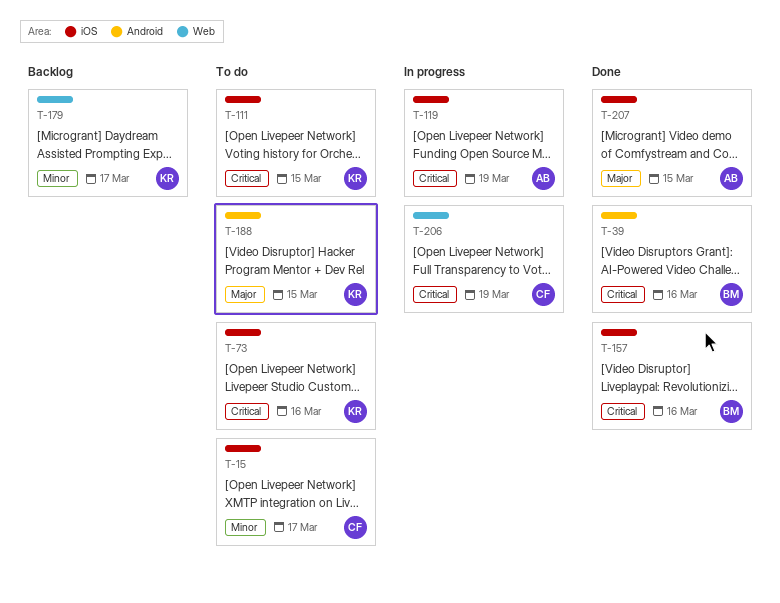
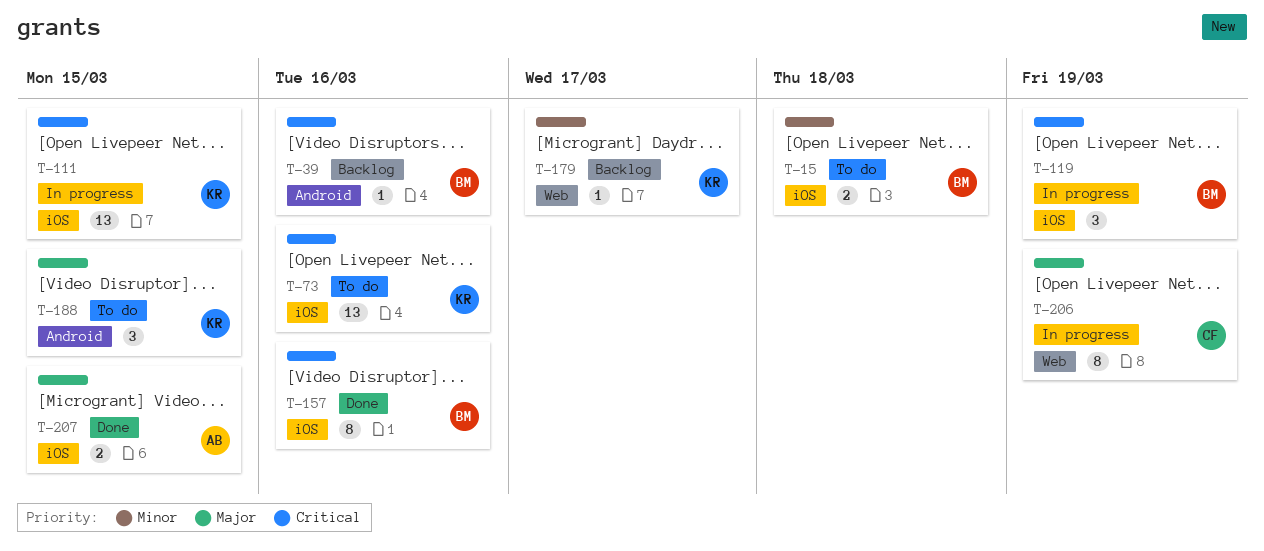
T-15, owner: CF -> BM
T-15, due: Mar 17 -> Mar 18
T-39, status: Done -> Backlog
T-111, status: To do -> In progress
T-119, owner: AB -> BM
T-206, priority: Critical -> Major

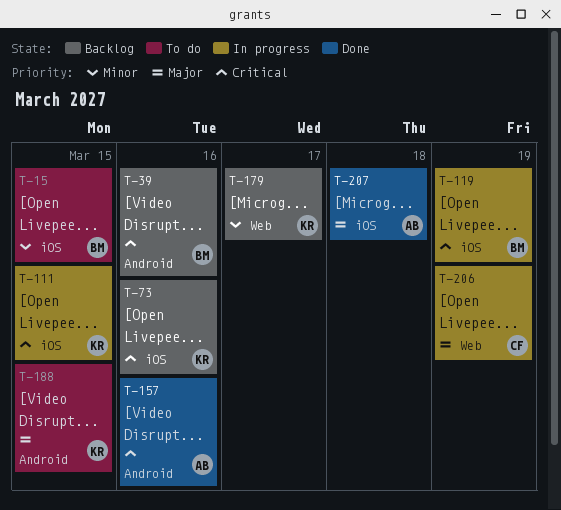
T-15, due: Mar 18 -> Mar 15
T-73, status: To do -> Backlog
T-157, owner: BM -> AB
T-157, label: iOS -> Android
T-207, due: Mar 15 -> Mar 18

